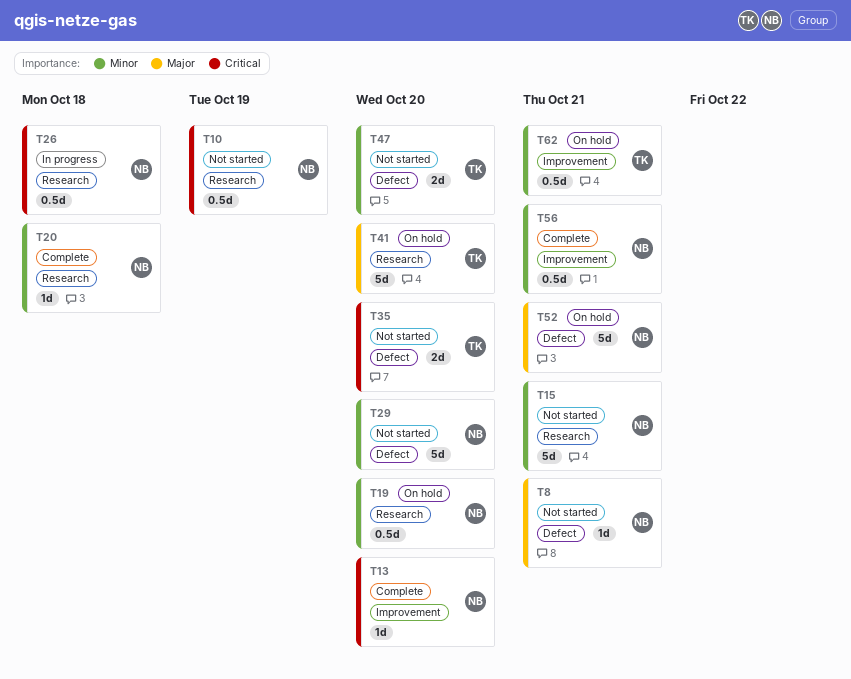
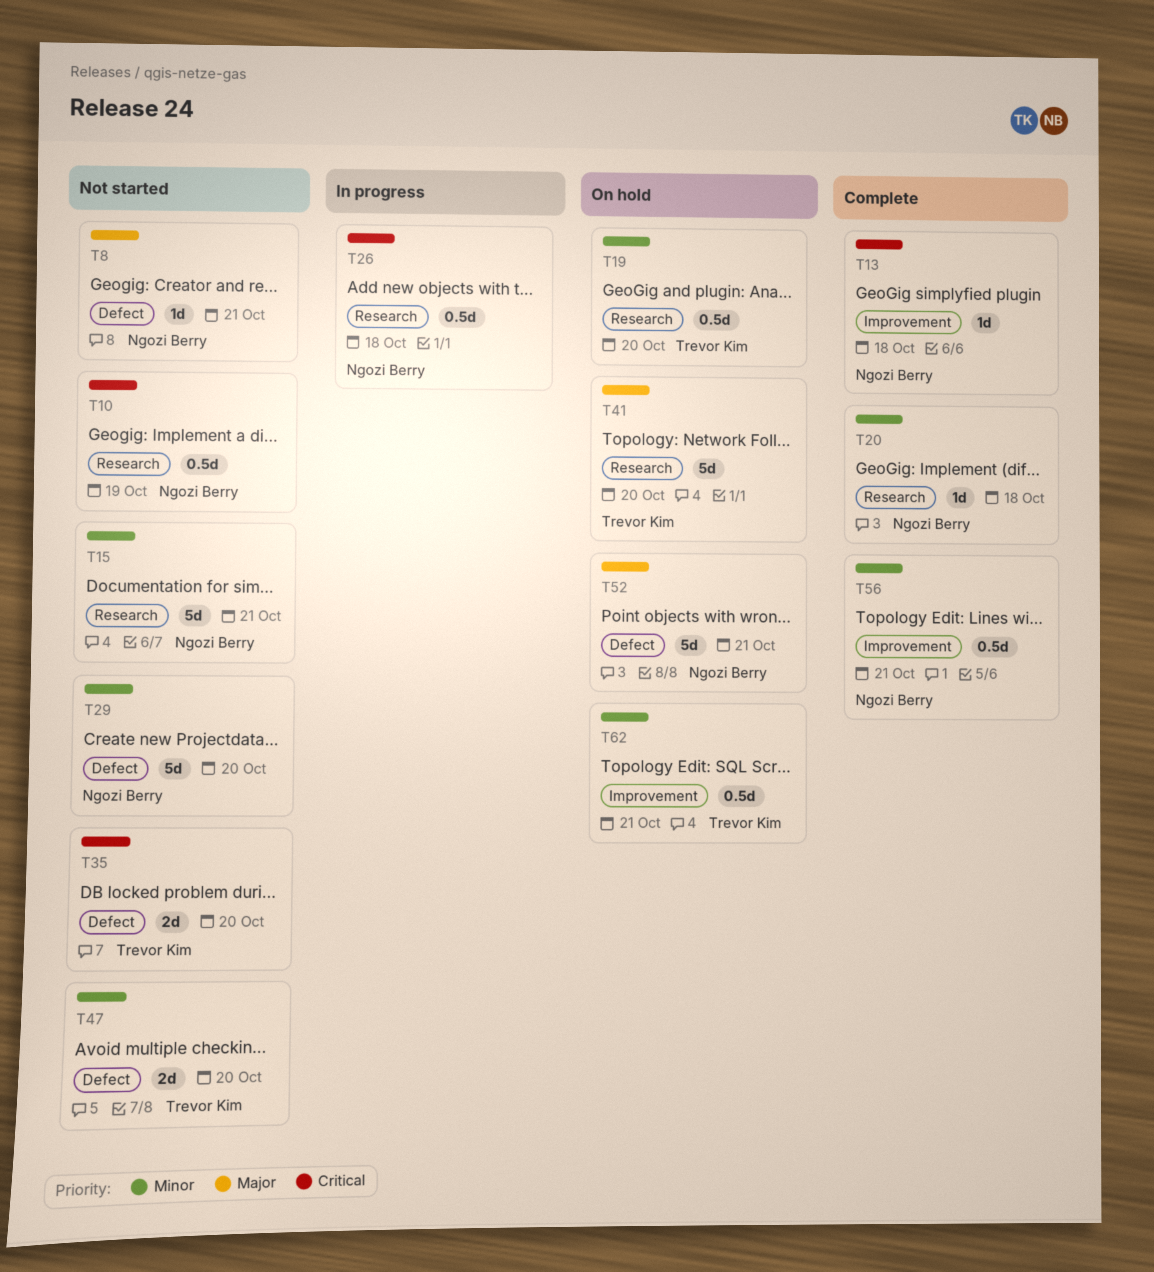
T13, due: Oct 20 -> Oct 18
T19, owner: Ngozi Berry -> Trevor Kim

